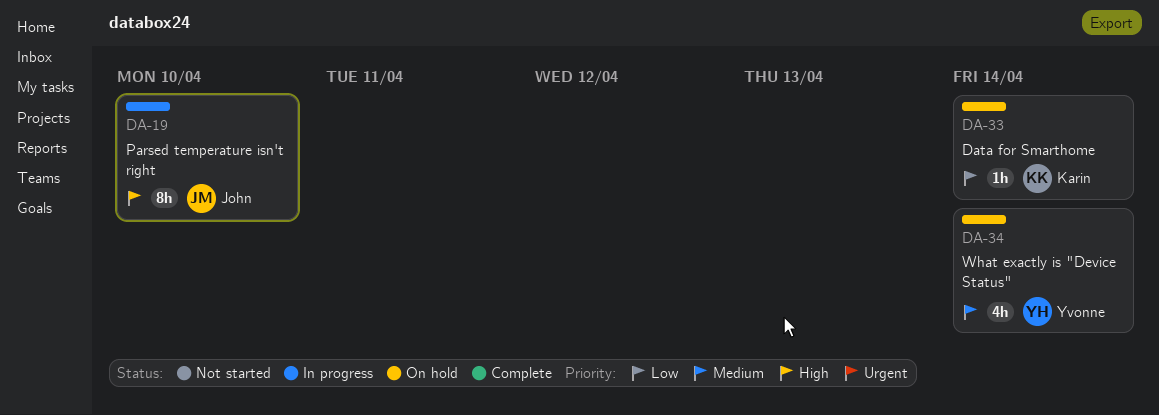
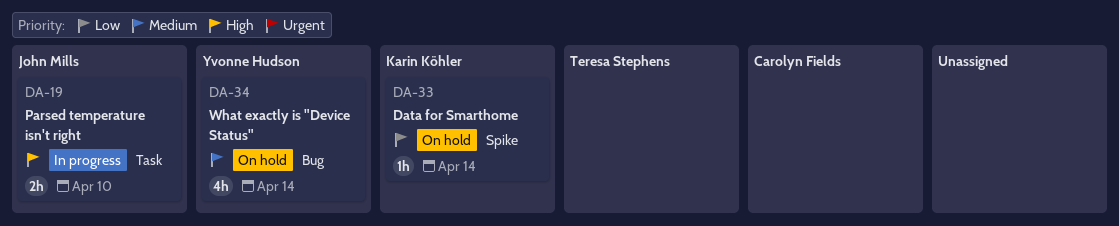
DA-19, estimate: 8h -> 2h

